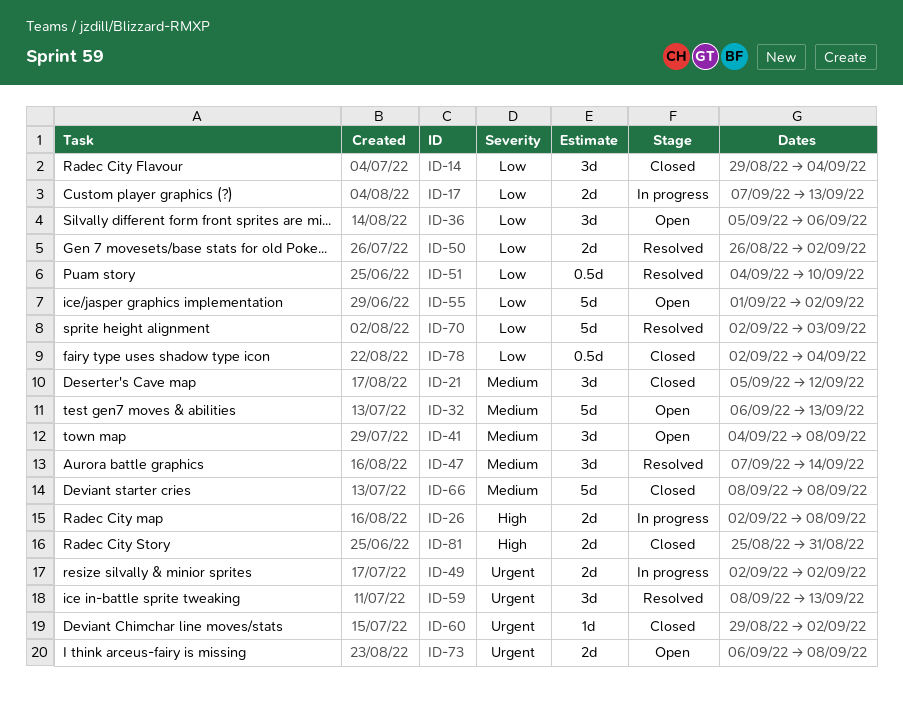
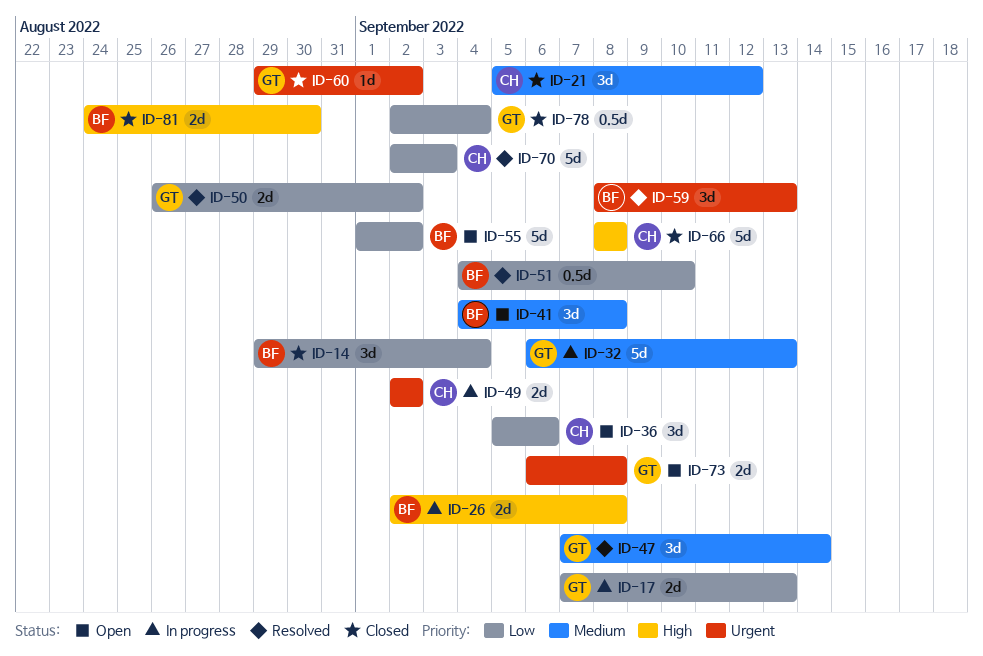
ID-32, status: Open -> In progress
ID-66, priority: Medium -> High
ID-81, start: Aug 25 -> Aug 24
ID-81, due: Aug 31 -> Aug 30

